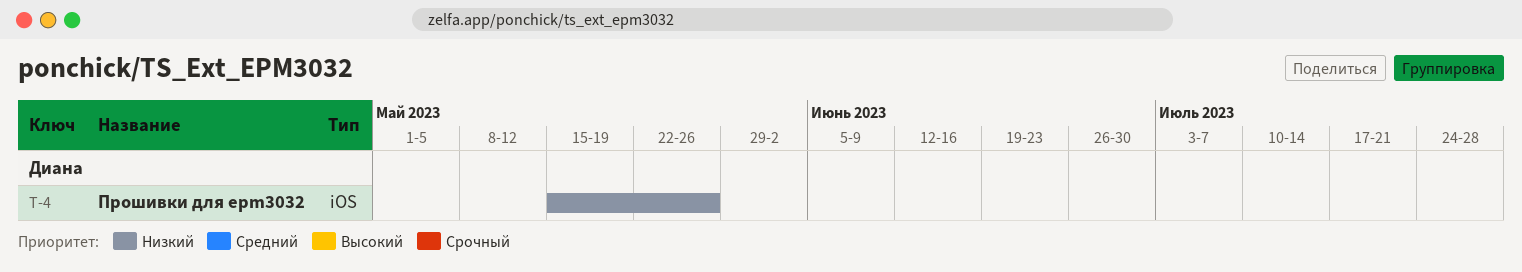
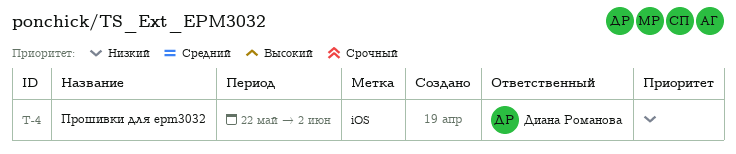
T-4, start: May 15 -> May 22
T-4, due: May 26 -> Jun 2

